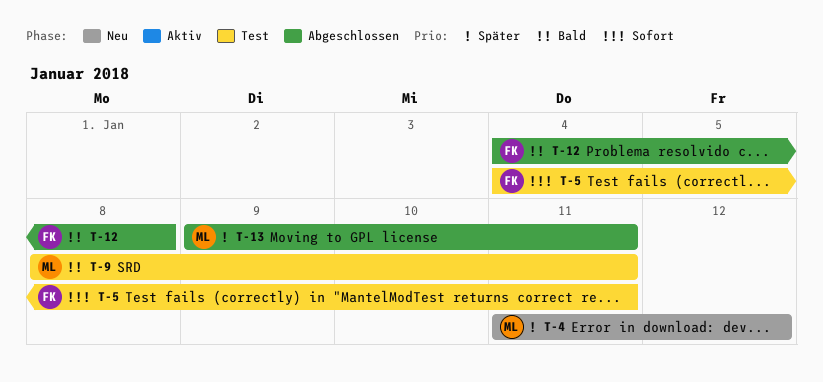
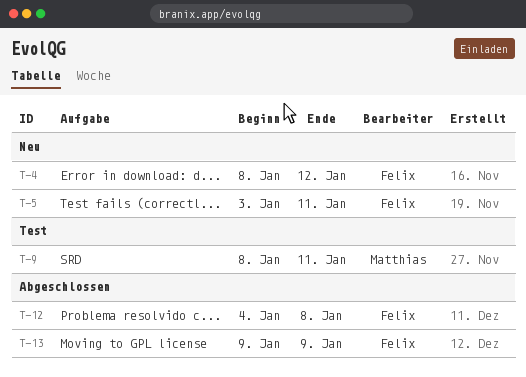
T-4, owner: Matthias -> Felix
T-4, start: Jan 11 -> Jan 8
T-5, status: Test -> Neu
T-5, start: Jan 4 -> Jan 3
T-13, owner: Matthias -> Felix
T-13, due: Jan 11 -> Jan 9

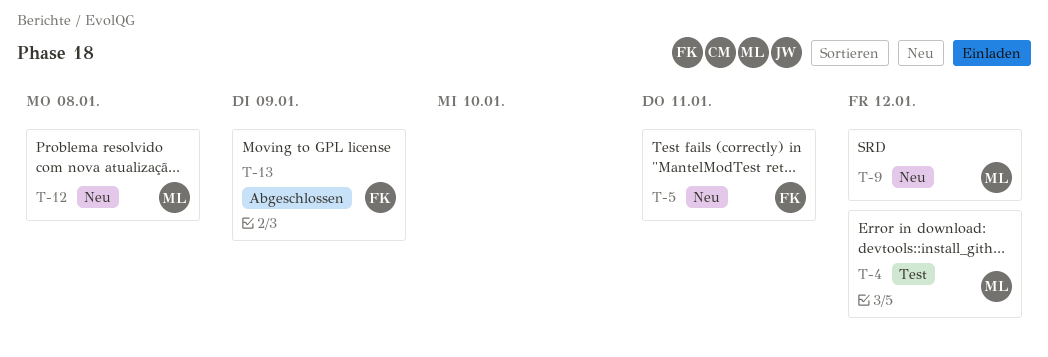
T-4, status: Neu -> Test
T-4, owner: Felix -> Matthias
T-9, status: Test -> Neu
T-9, due: Jan 11 -> Jan 12
T-12, status: Abgeschlossen -> Neu
T-12, owner: Felix -> Matthias

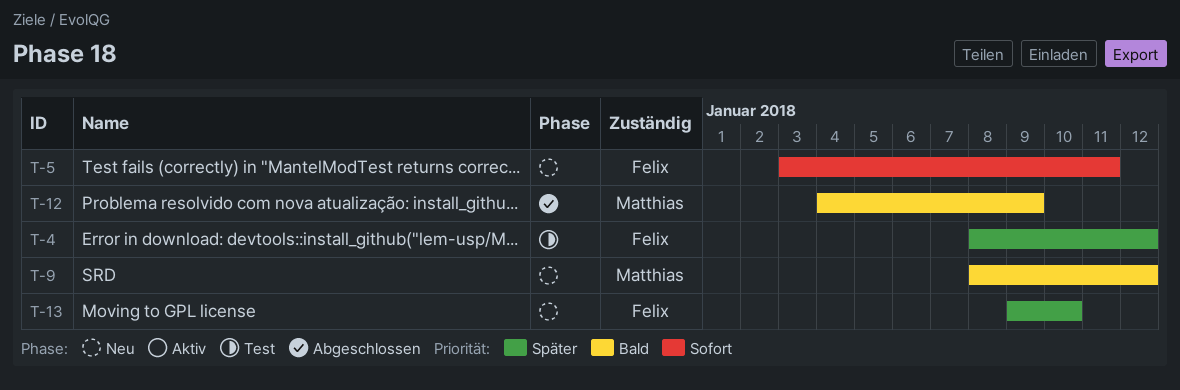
T-4, owner: Matthias -> Felix
T-12, status: Neu -> Abgeschlossen
T-12, due: Jan 8 -> Jan 9
T-13, status: Abgeschlossen -> Neu
T-13, due: Jan 9 -> Jan 10

